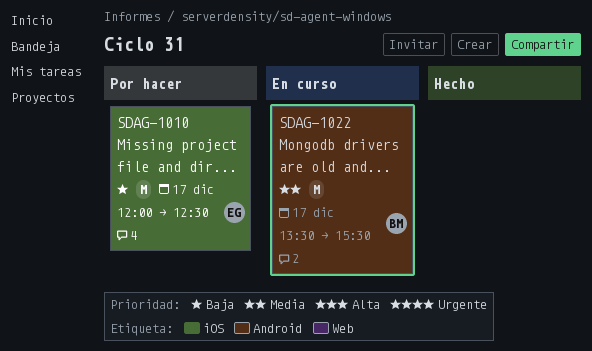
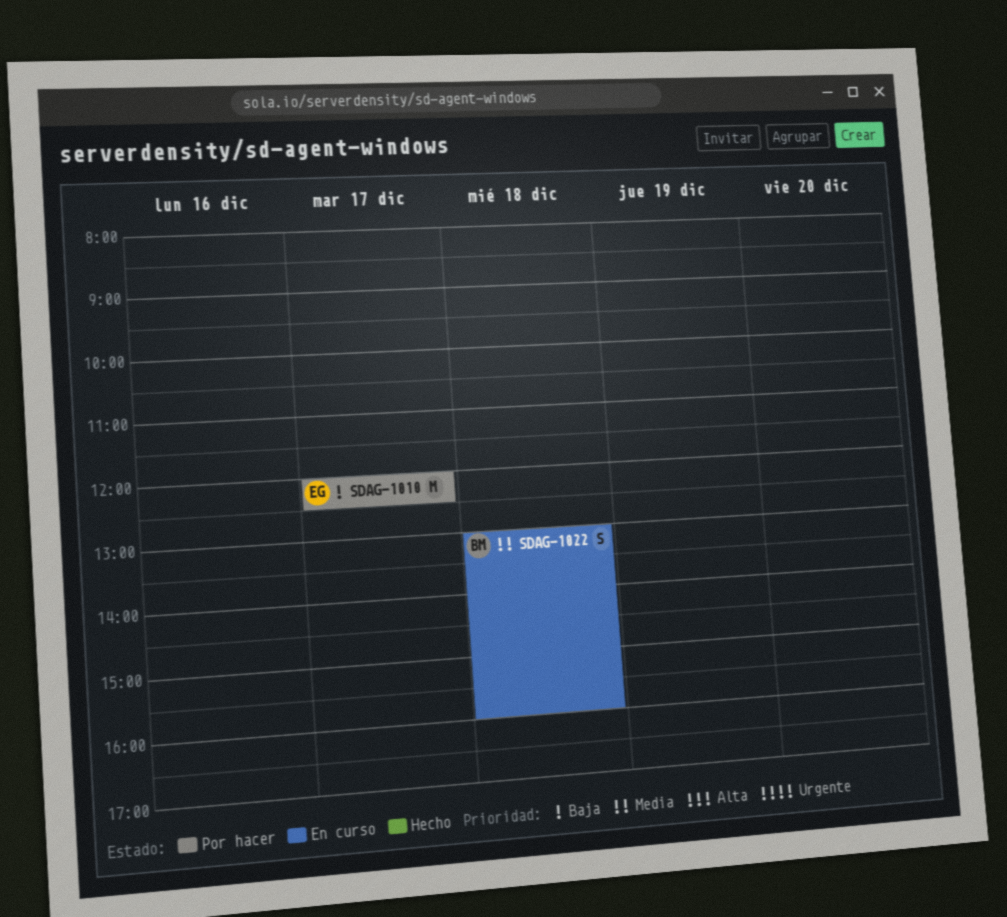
SDAG-1022, estimate: M -> S
SDAG-1022, day: Dec 17 -> Dec 18
SDAG-1022, begins: 13:30 -> 13:00
SDAG-1022, ends: 15:30 -> 16:00

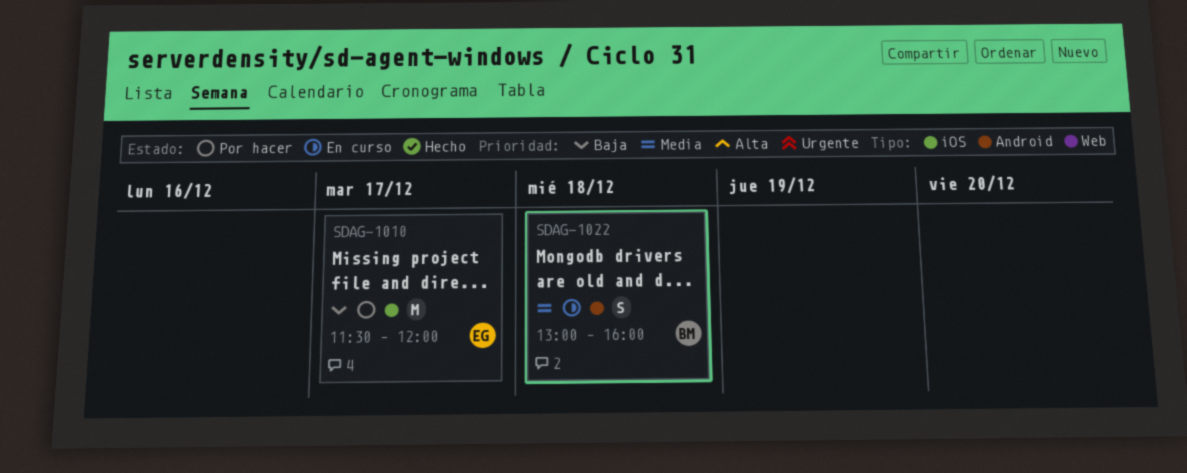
SDAG-1010, begins: 12:00 -> 11:30
SDAG-1010, ends: 12:30 -> 12:00

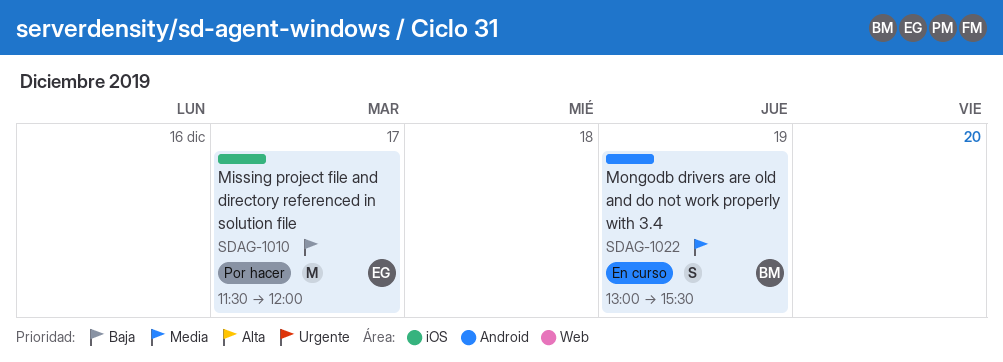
SDAG-1022, day: Dec 18 -> Dec 19
SDAG-1022, ends: 16:00 -> 15:30

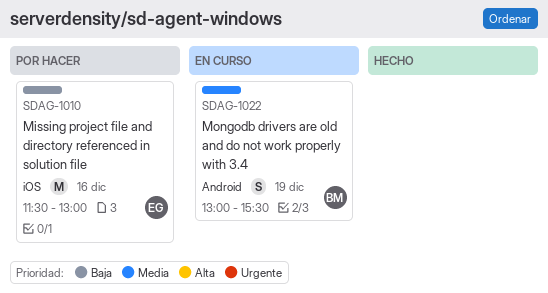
SDAG-1010, day: Dec 17 -> Dec 16
SDAG-1010, ends: 12:00 -> 13:00

